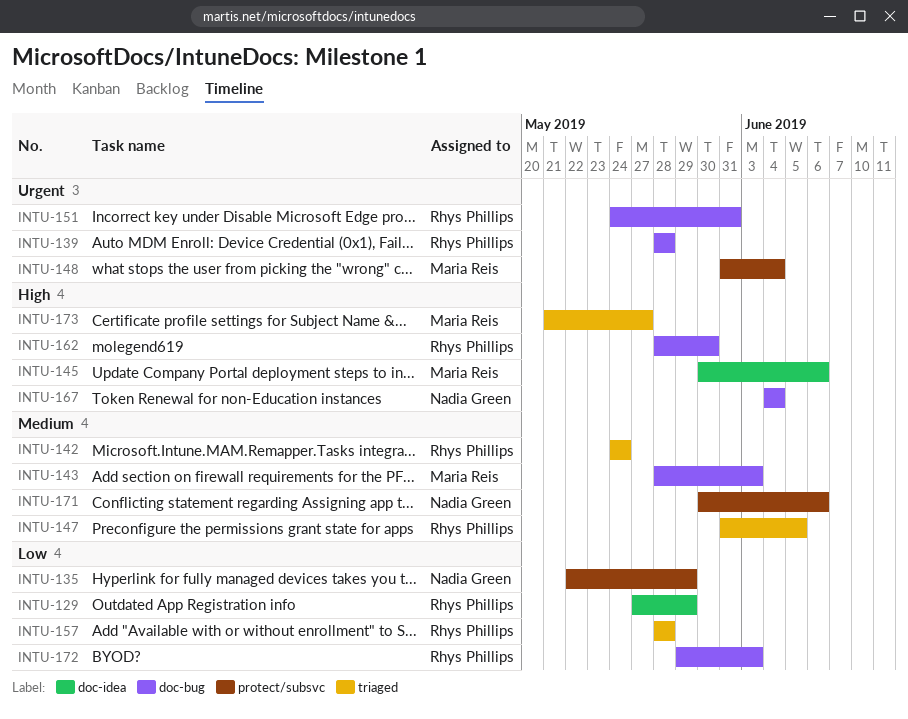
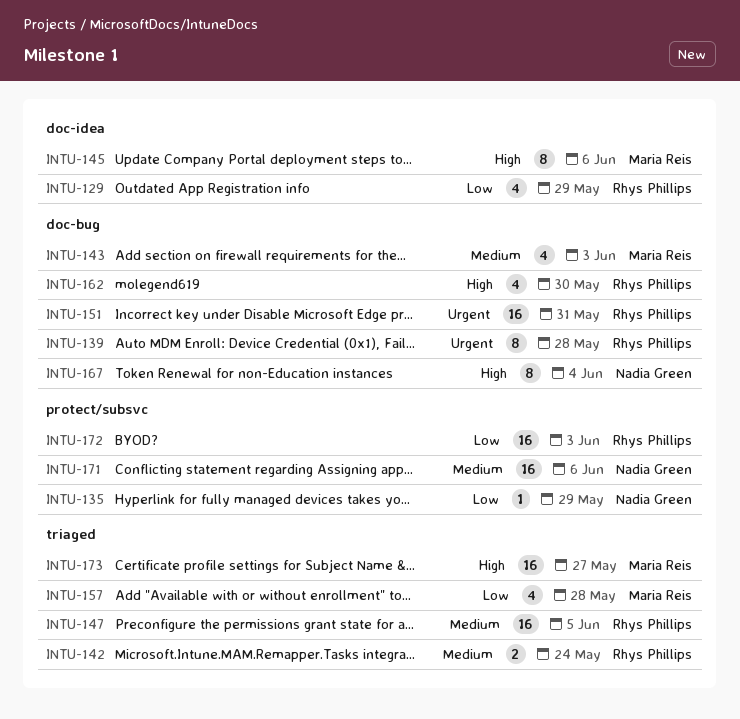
INTU-148: present -> none
INTU-157, owner: Rhys Phillips -> Maria Reis
INTU-172, label: doc-bug -> protect/subsvc

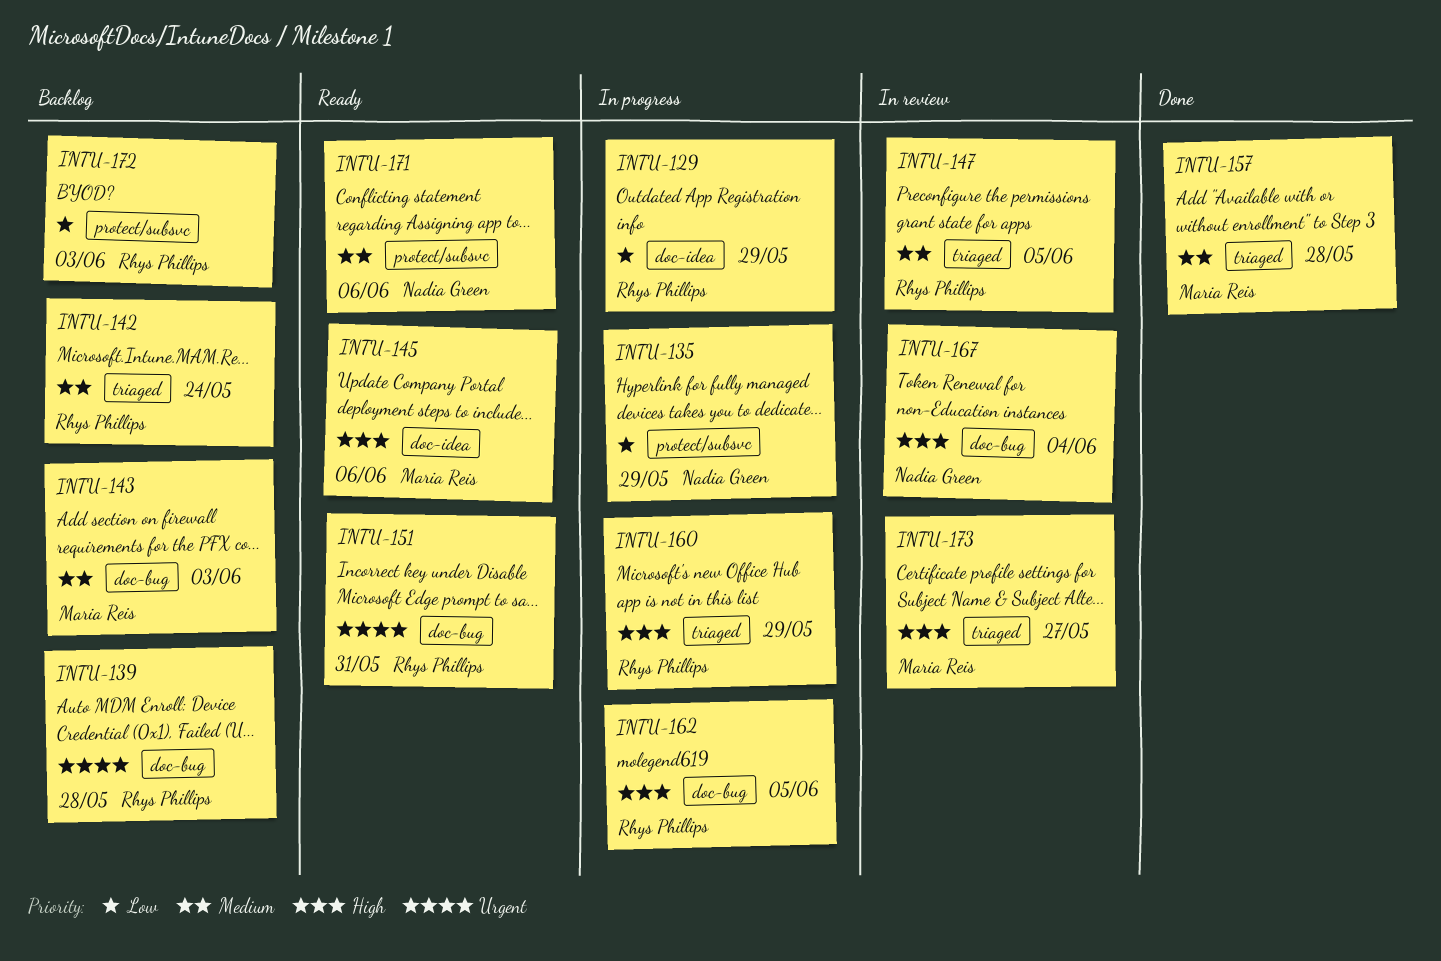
INTU-157, priority: Low -> Medium
INTU-160: none -> present
INTU-162, due: May 30 -> Jun 5

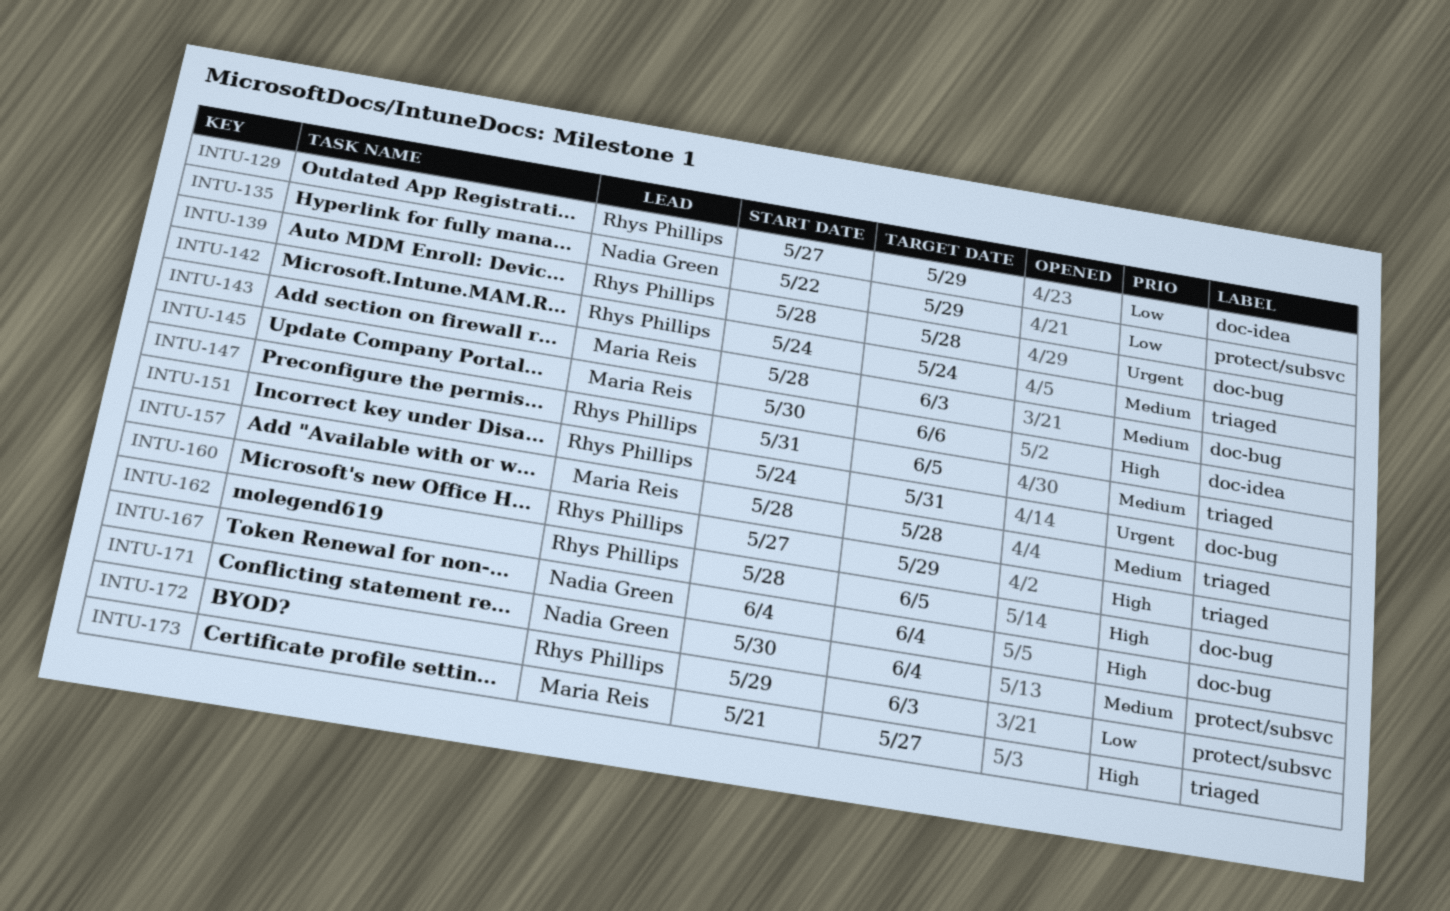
INTU-171, due: Jun 6 -> Jun 4

